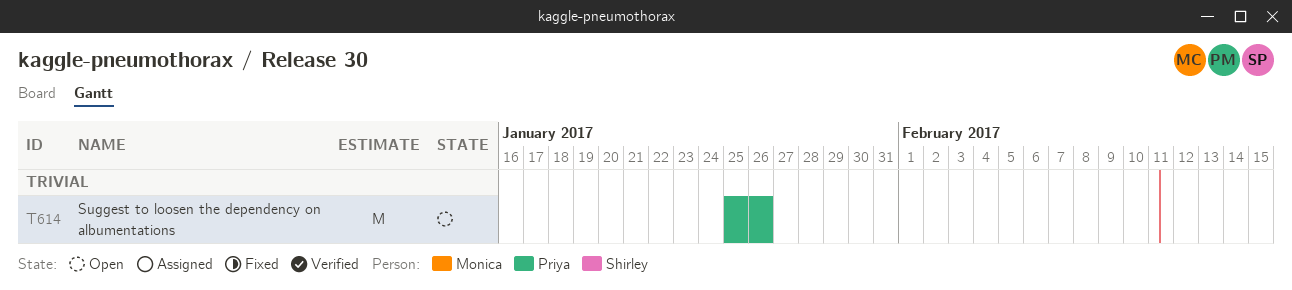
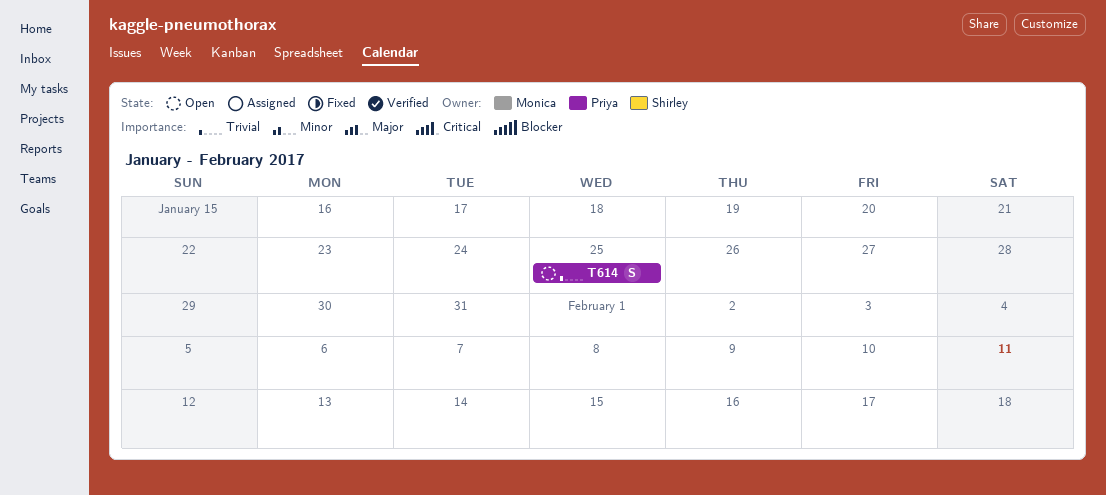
T614, estimate: M -> S
T614, due: Jan 26 -> Jan 25

